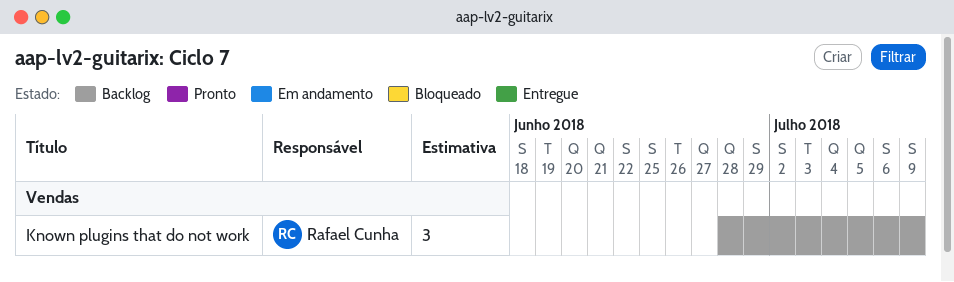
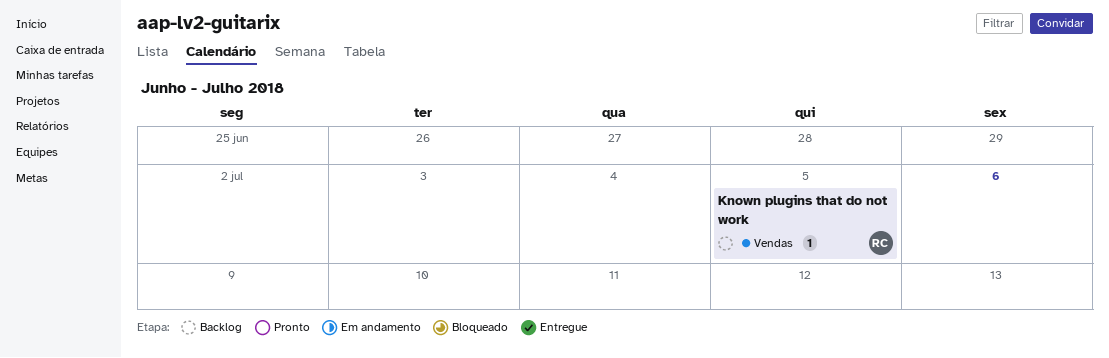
Known plugins that do not work, estimate: 3 -> 1
Known plugins that do not work, due: Jul 9 -> Jul 5

